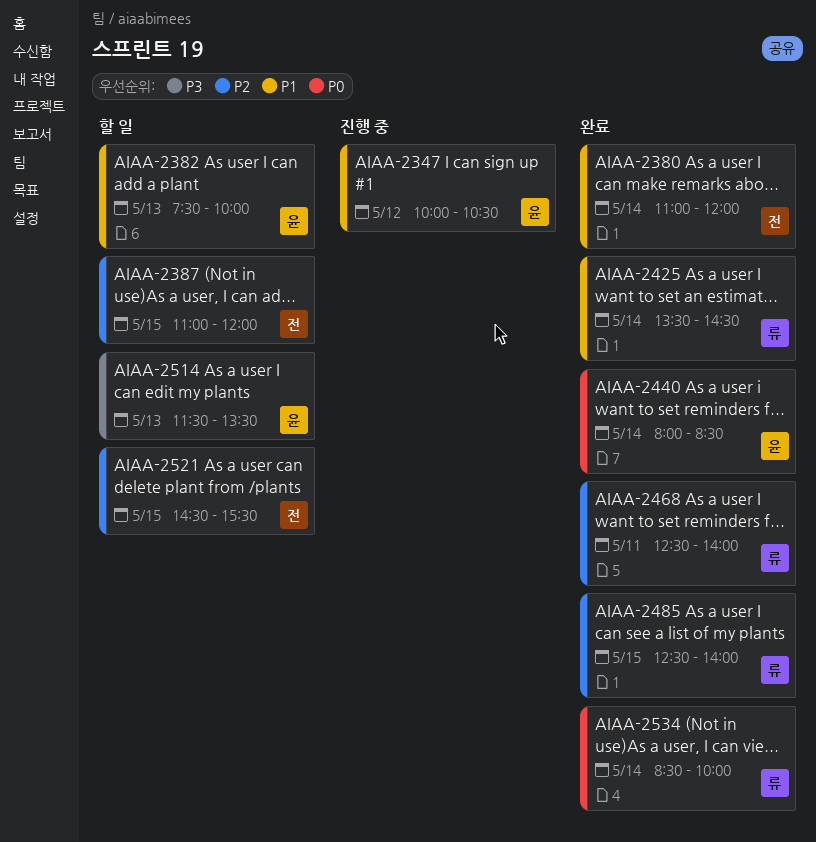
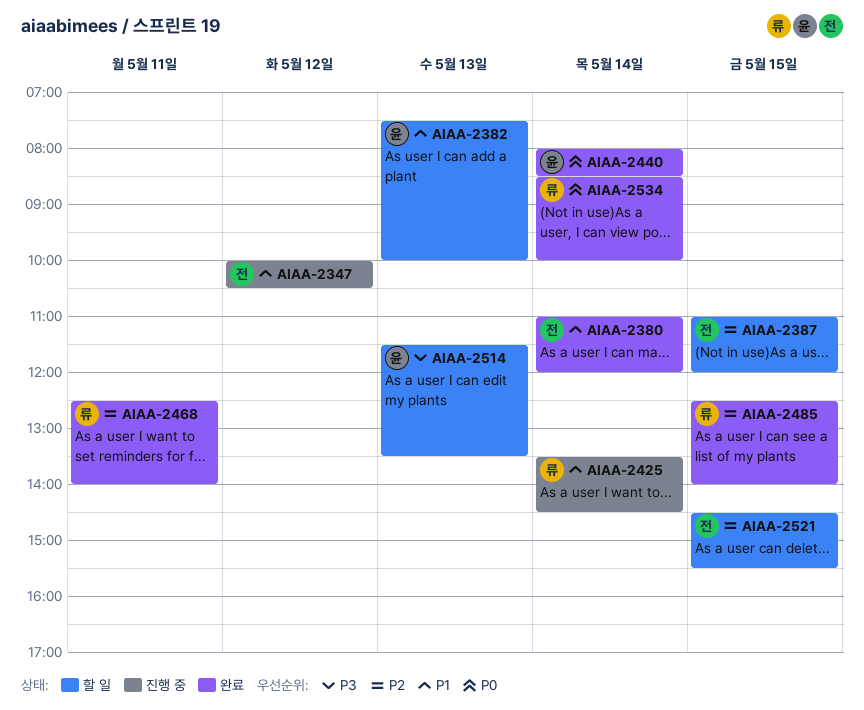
AIAA-2347, owner: 윤 -> 전
AIAA-2425, status: 완료 -> 진행 중

